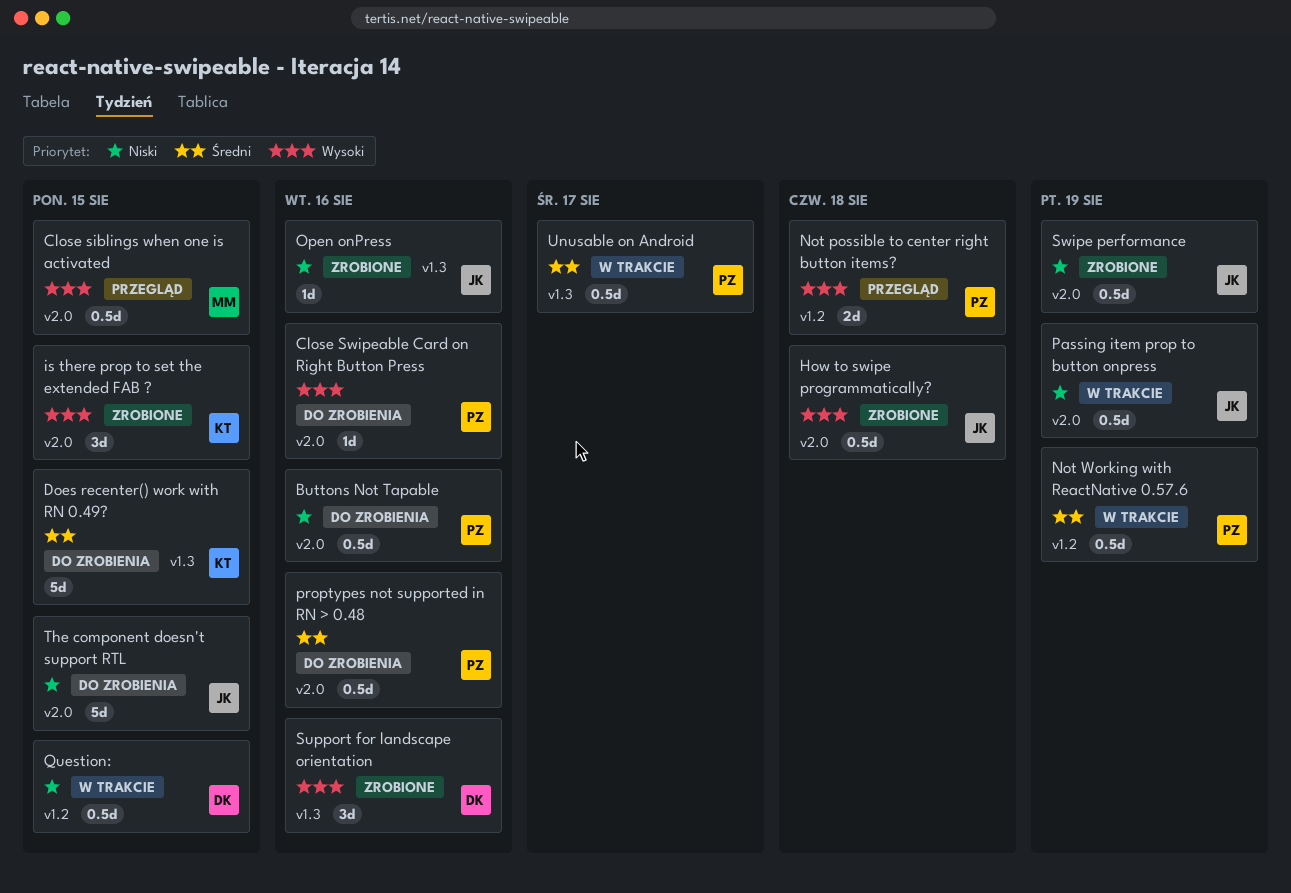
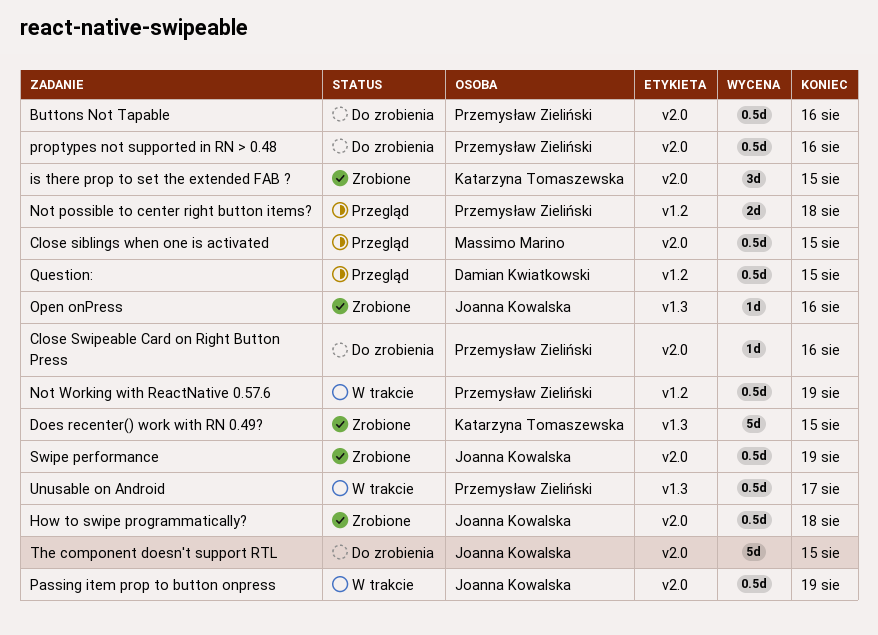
Does recenter() work with RN 0.49?, status: Do zrobienia -> Zrobione
Question:, status: W trakcie -> Przegląd
Support for landscape orientation: present -> none

